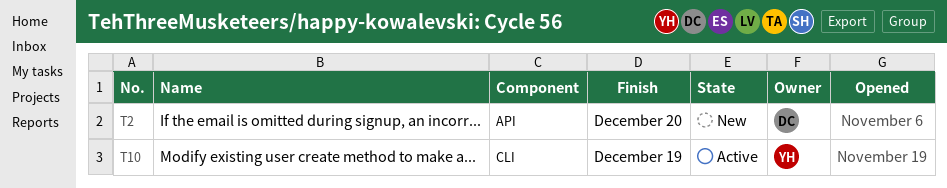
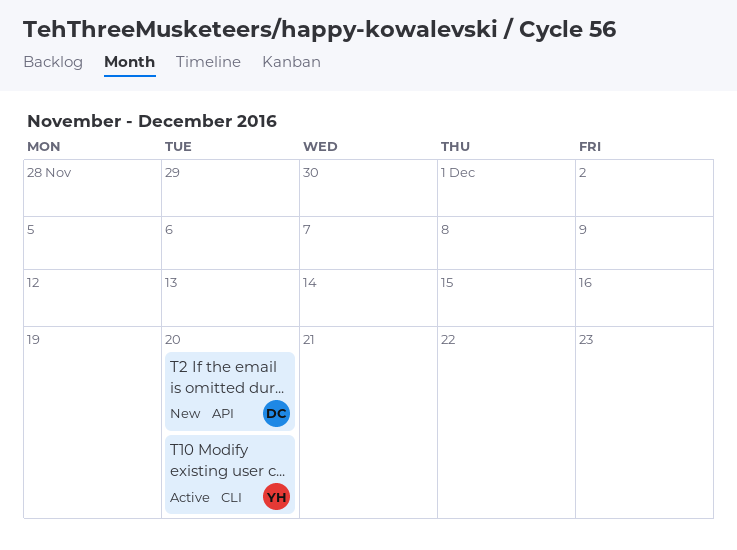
T10, due: Dec 19 -> Dec 20

